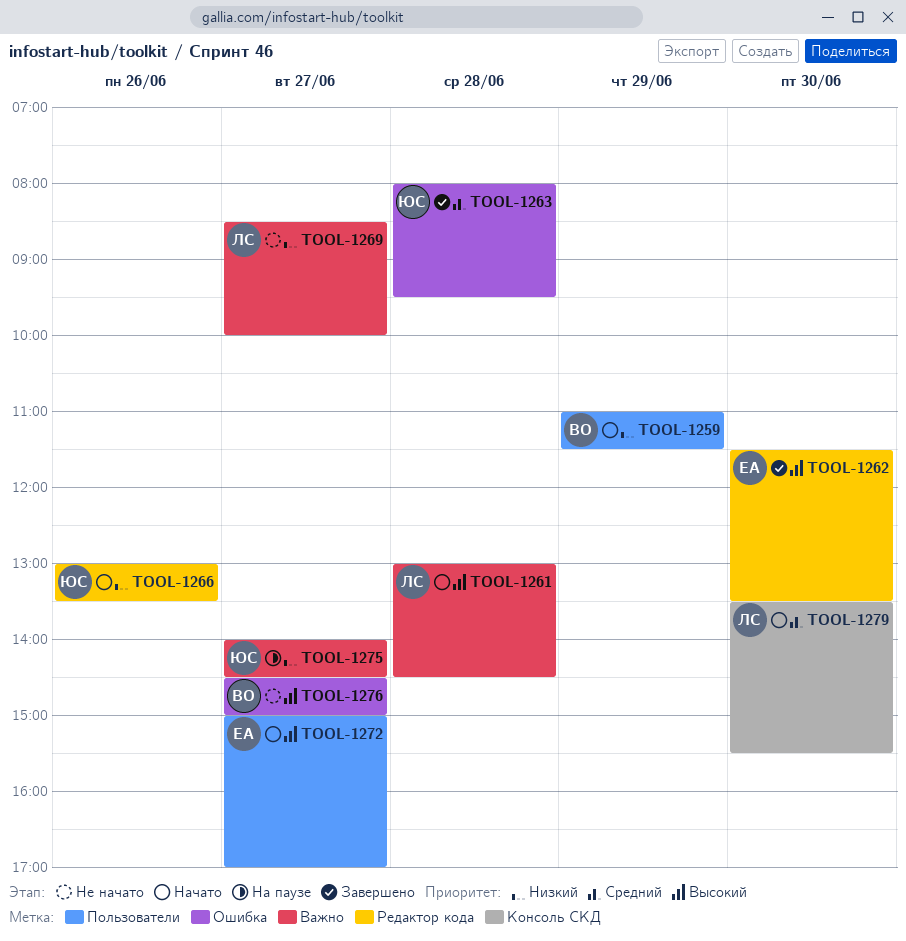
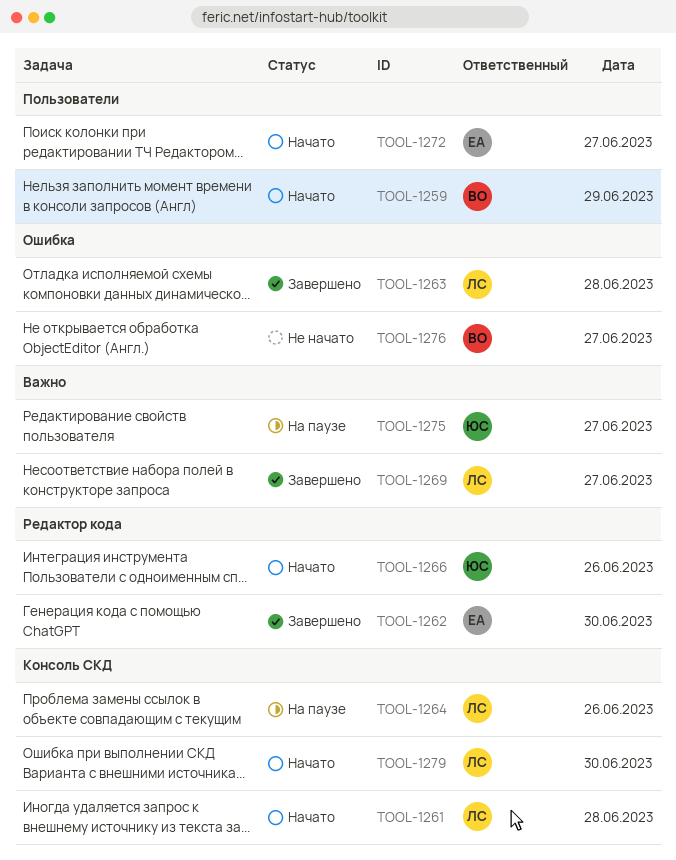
TOOL-1261, label: Важно -> Консоль СКД
TOOL-1263, owner: ЮС -> ЛС
TOOL-1264: none -> present
TOOL-1269, status: Не начато -> Завершено

